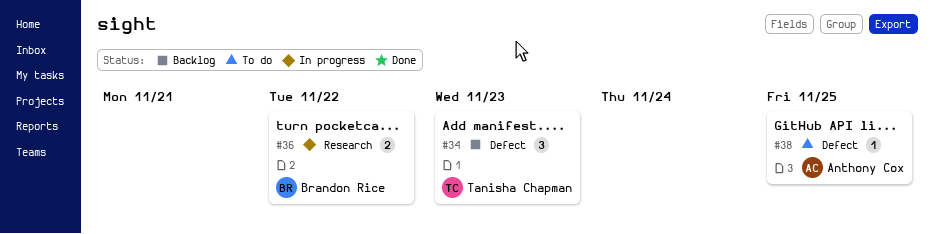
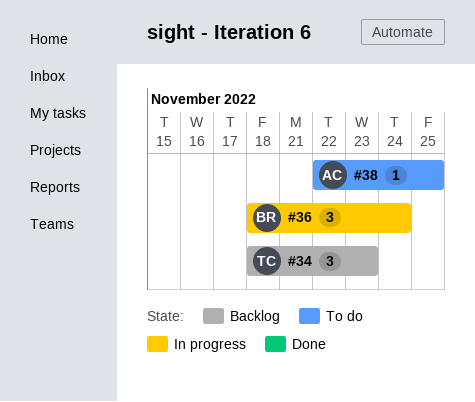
#36, estimate: 2 -> 3
#36, due: Nov 22 -> Nov 24

